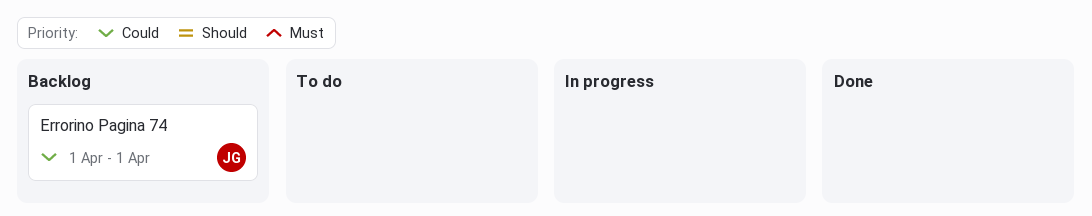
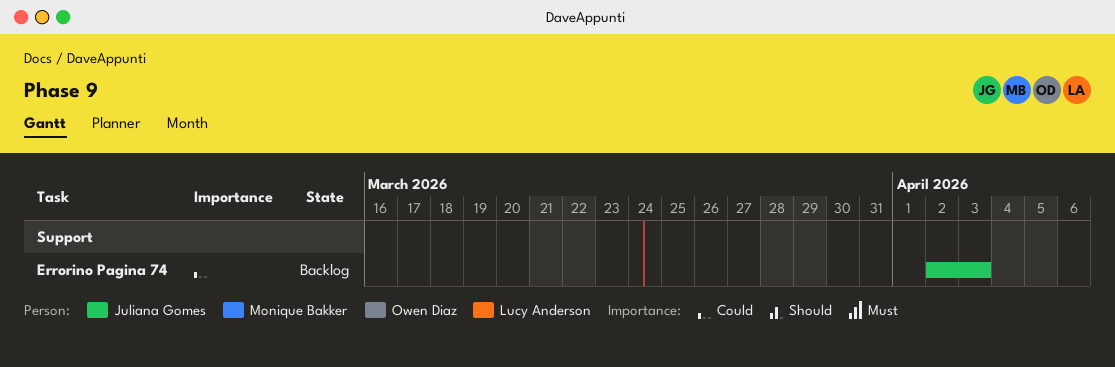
Errorino Pagina 74, start: Apr 1 -> Apr 2
Errorino Pagina 74, due: Apr 1 -> Apr 3

